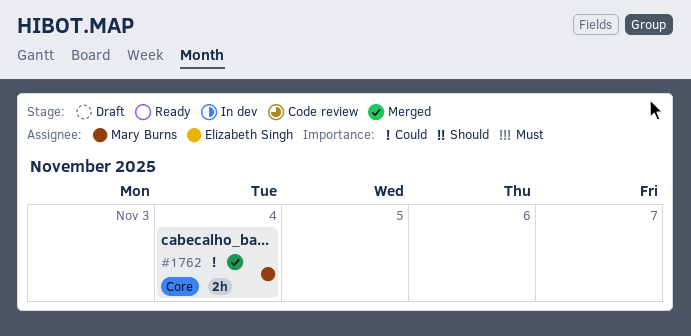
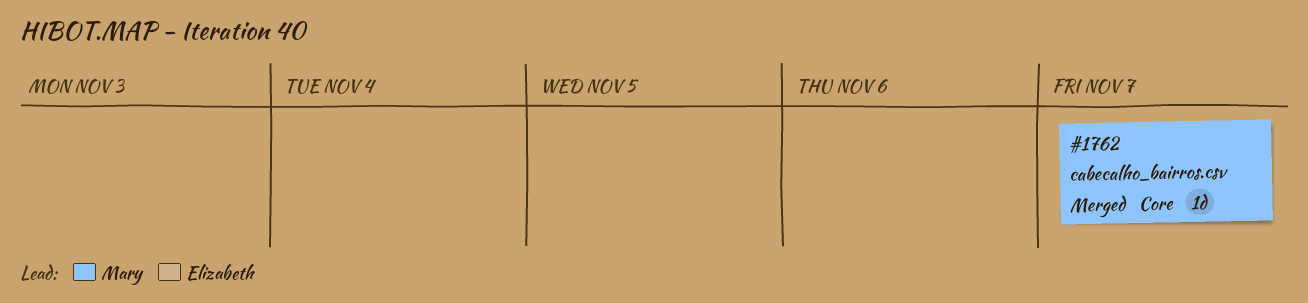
#1762, estimate: 2h -> 1d
#1762, due: Nov 4 -> Nov 7

